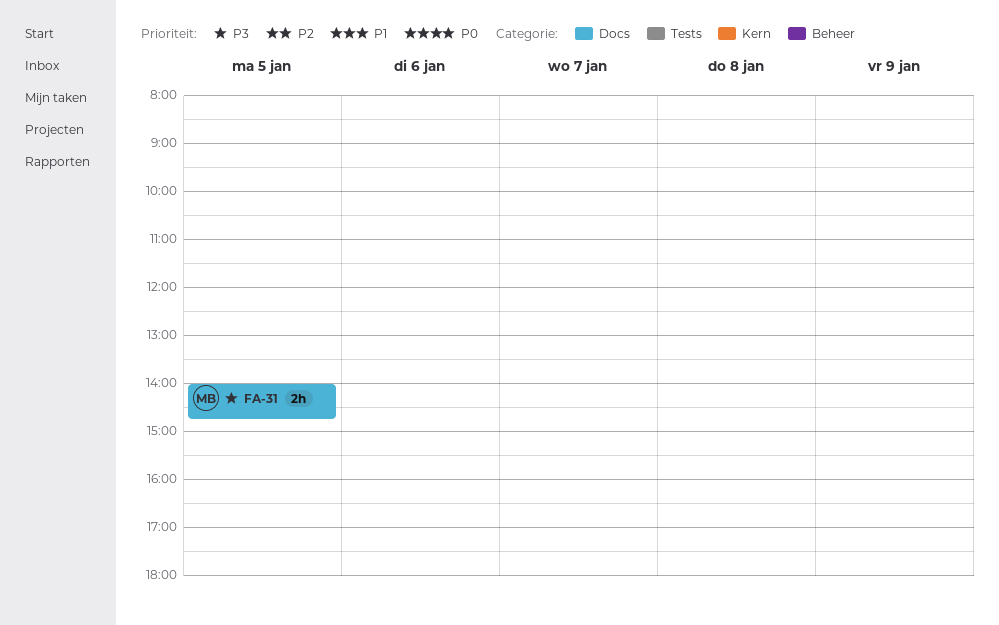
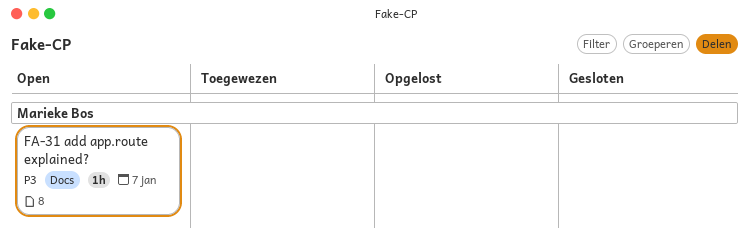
FA-31, estimate: 2h -> 1h
FA-31, day: Jan 5 -> Jan 7

